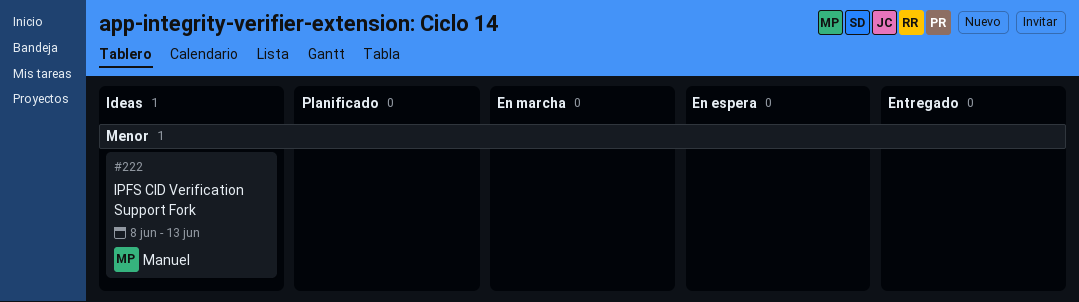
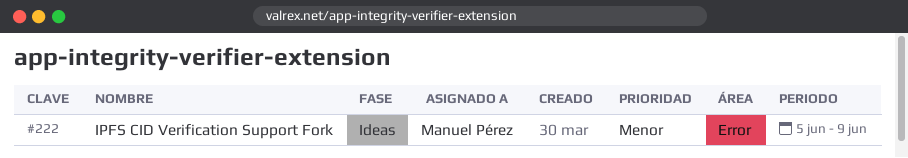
#222, start: Jun 8 -> Jun 5
#222, due: Jun 13 -> Jun 9

